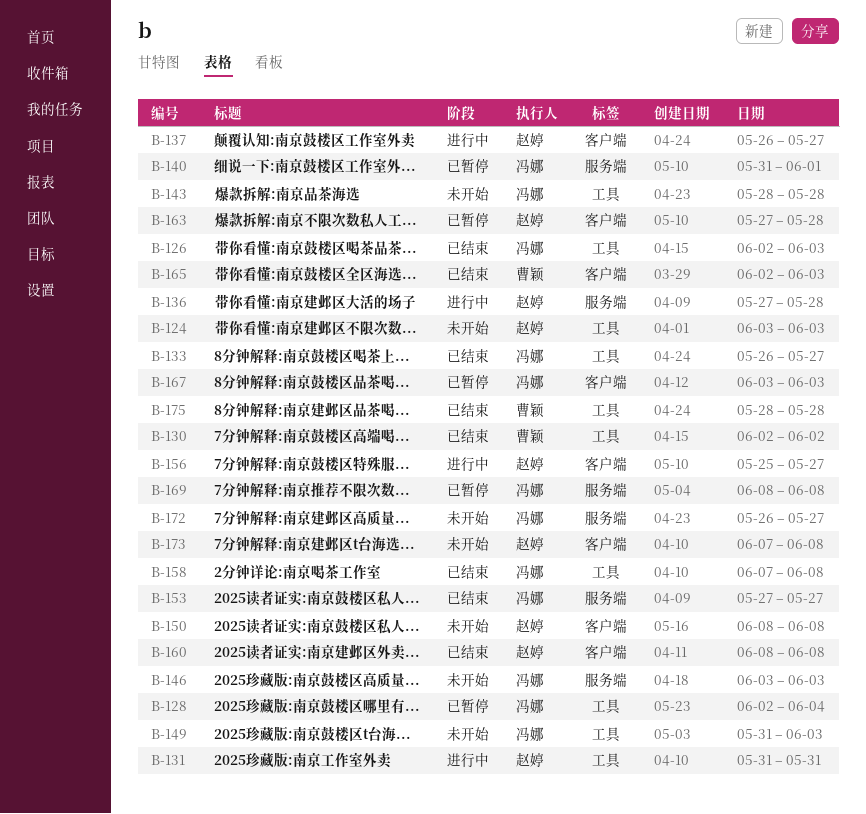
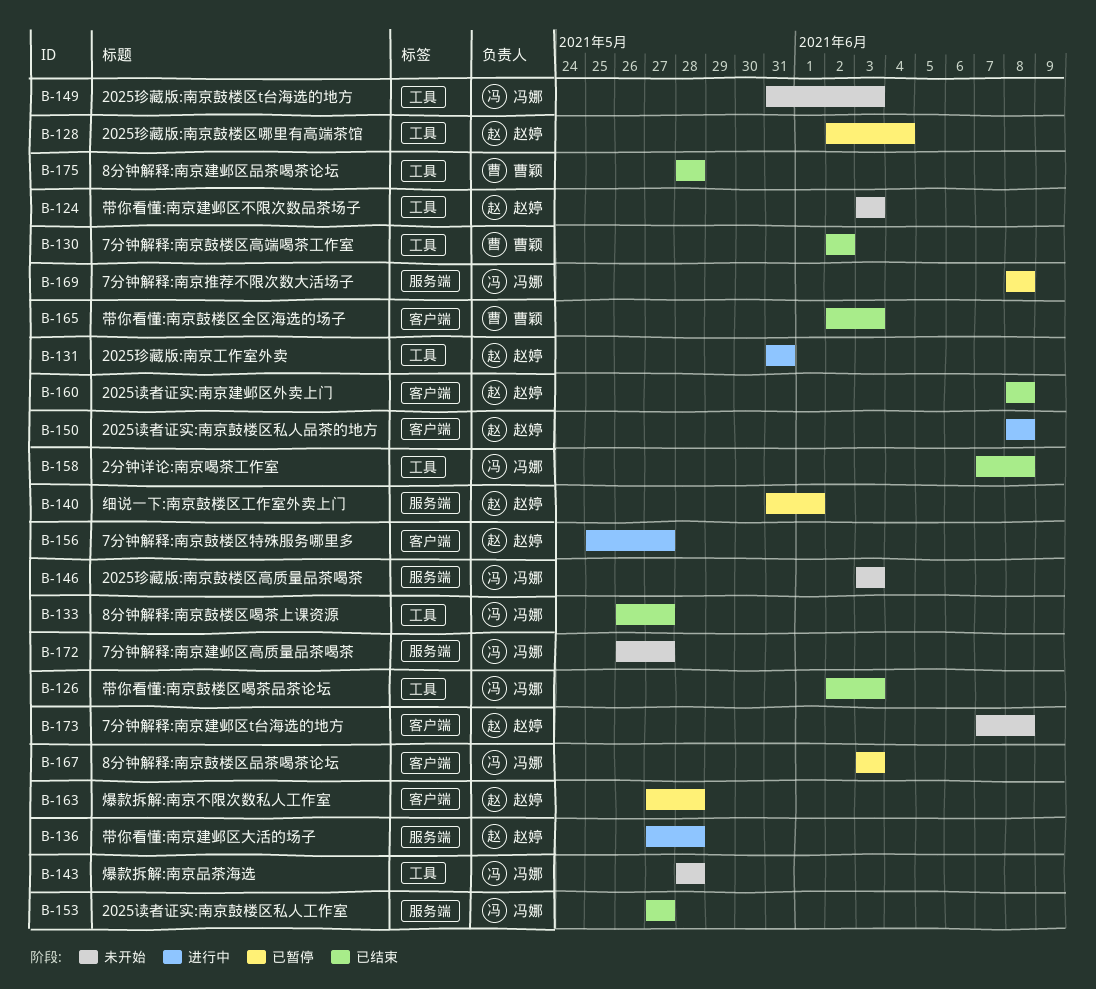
B-128, owner: 冯娜 -> 赵婷
B-137: present -> none
B-140, owner: 冯娜 -> 赵婷
B-150, status: 未开始 -> 进行中

